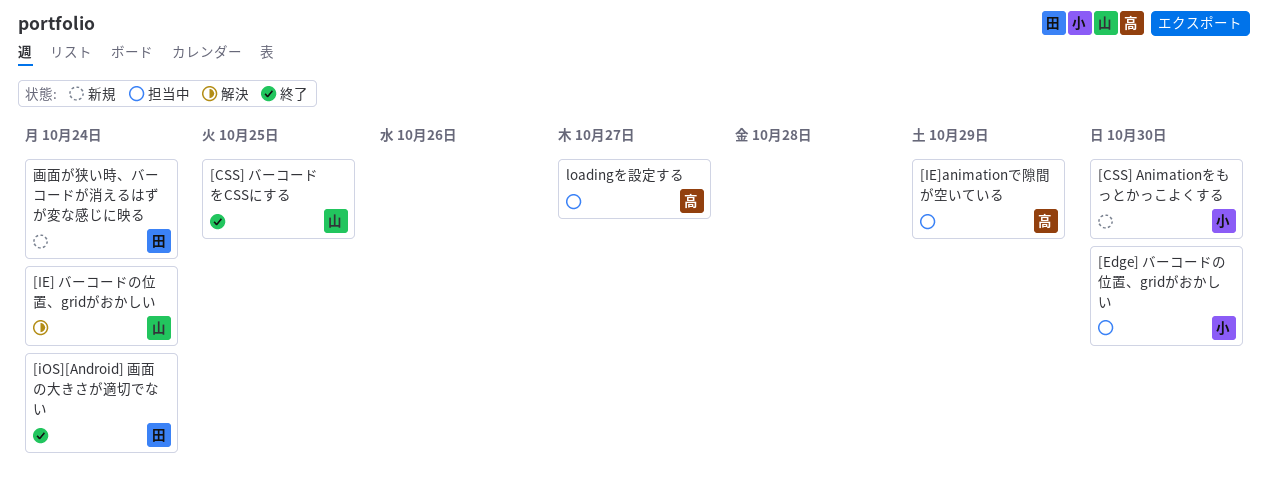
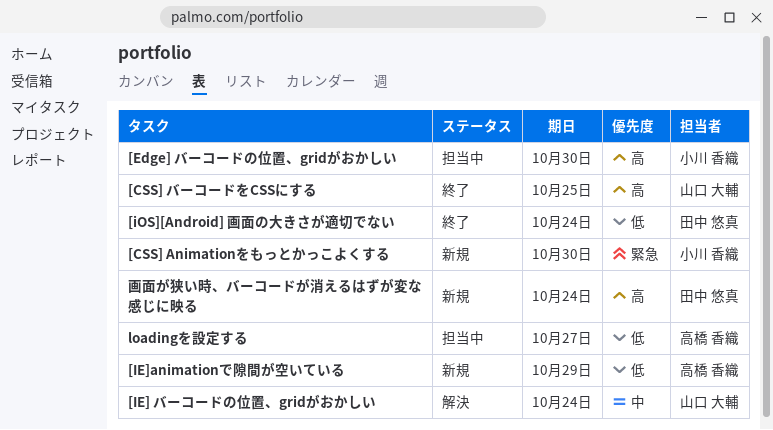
[IE]animationで隙間が空いている, status: 担当中 -> 新規

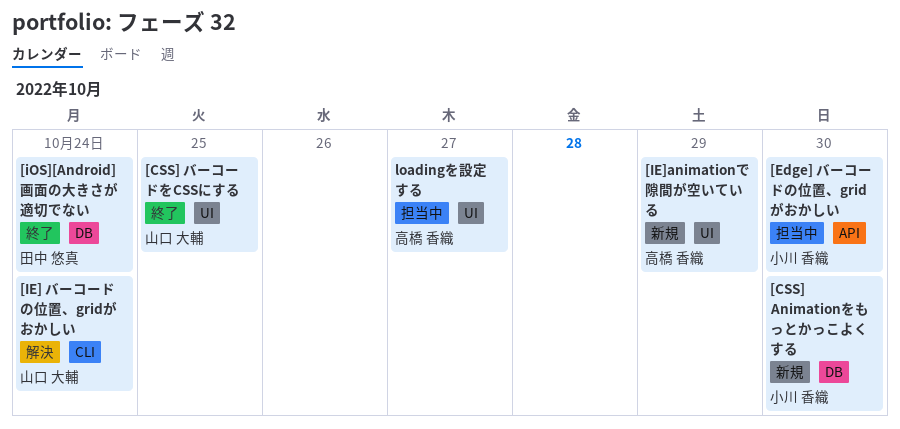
画面が狭い時、バーコードが消えるはずが変な感じに映る: present -> none

